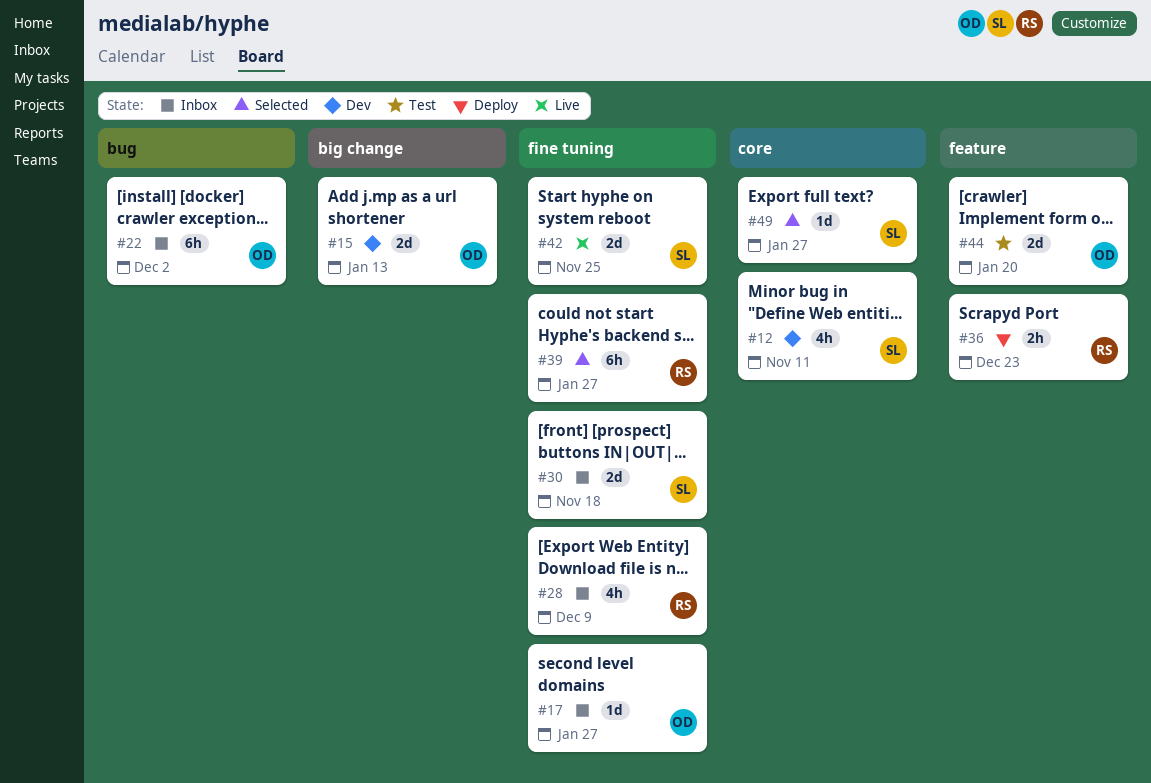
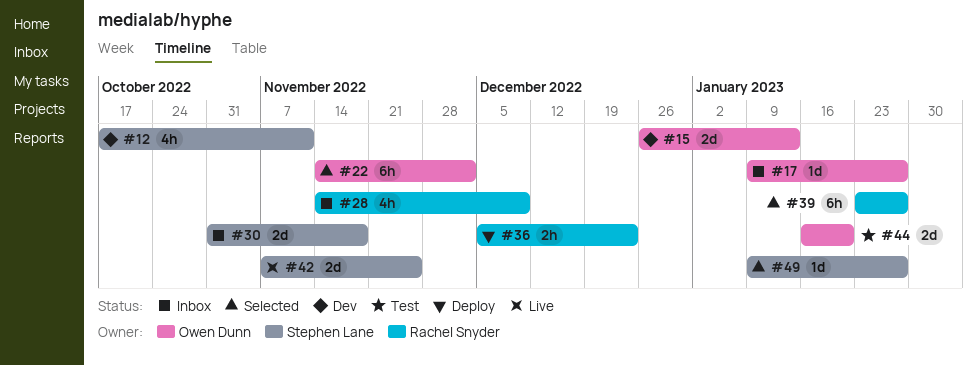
#22, status: Inbox -> Selected

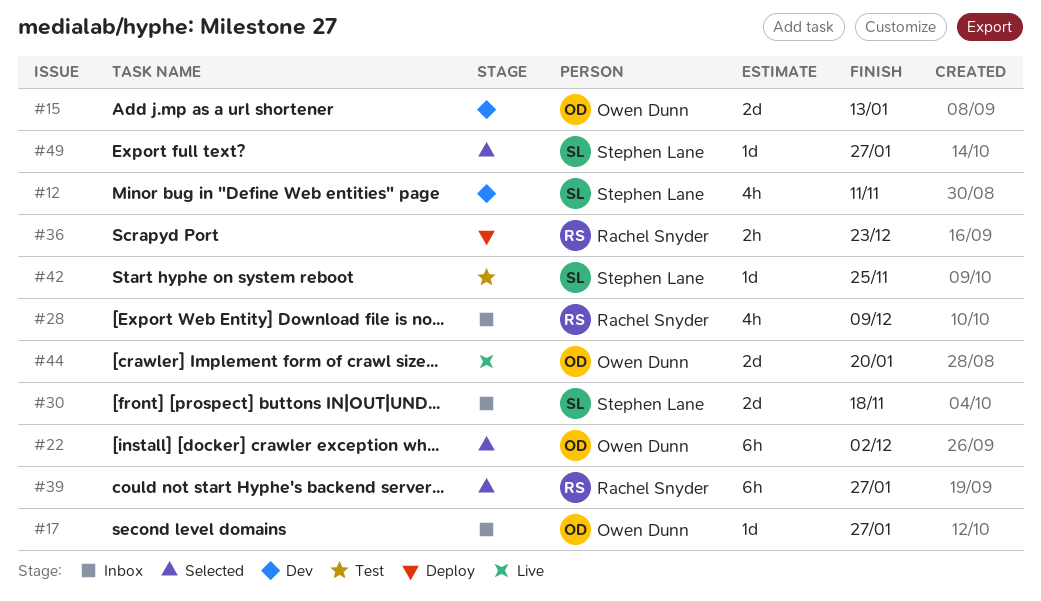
#42, status: Live -> Test
#42, estimate: 2d -> 1d
#44, status: Test -> Live

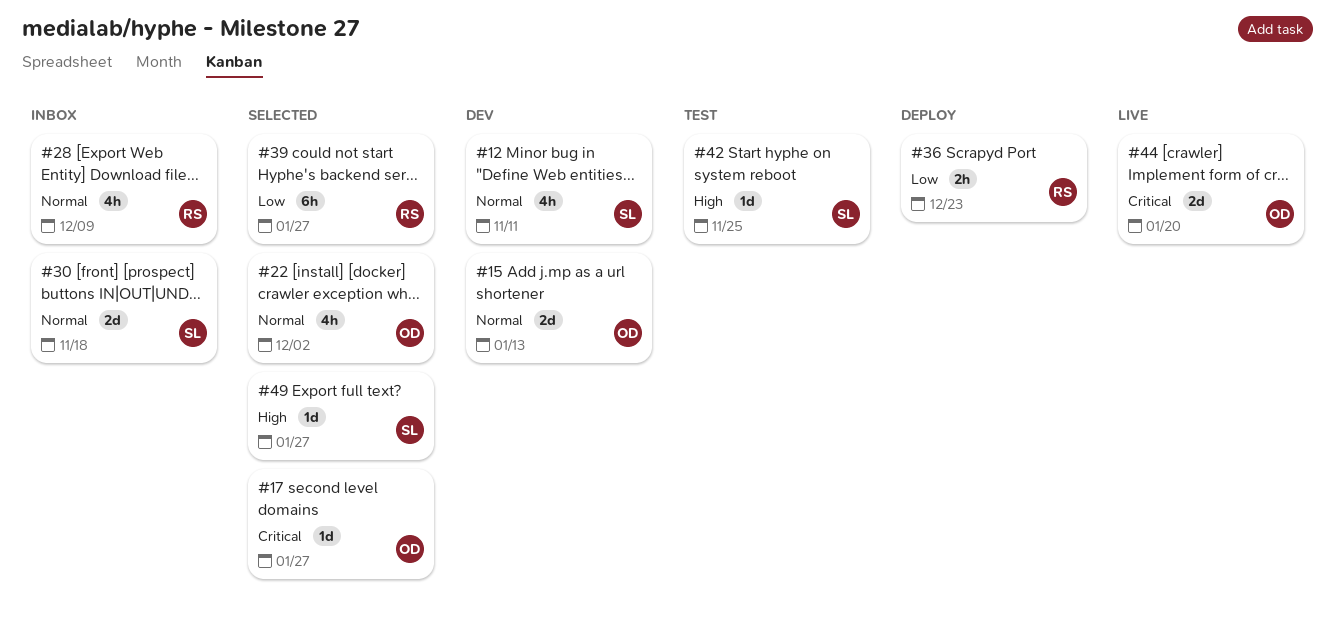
#17, status: Inbox -> Selected
#22, estimate: 6h -> 4h

